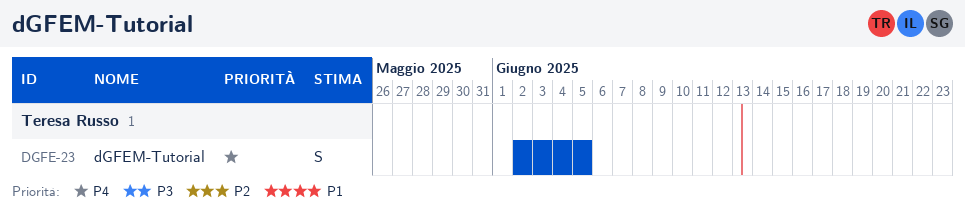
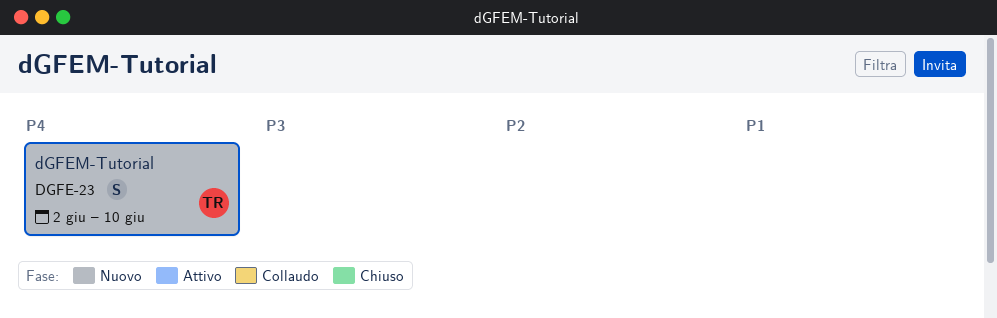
DGFE-23, due: Jun 5 -> Jun 10

